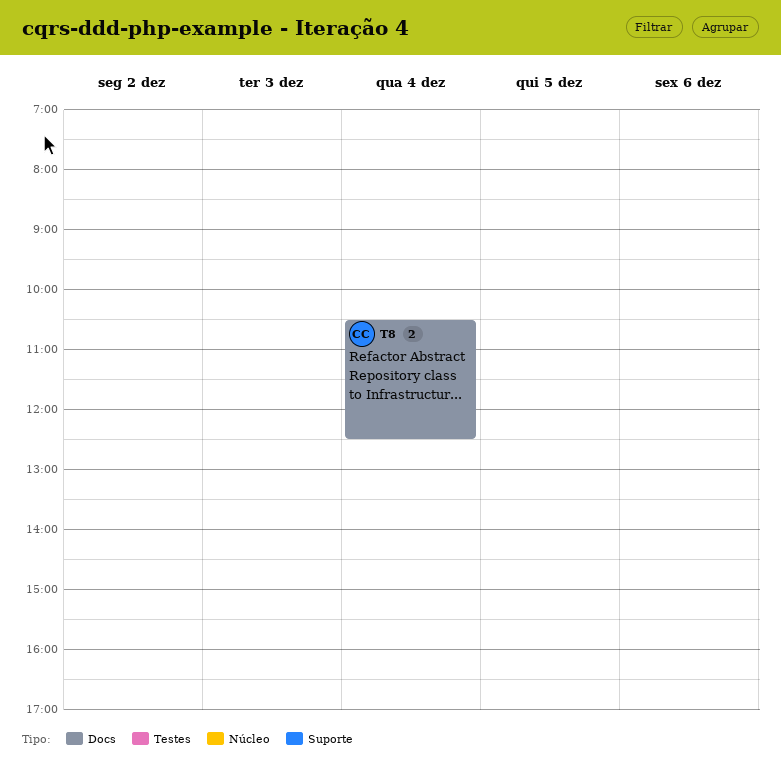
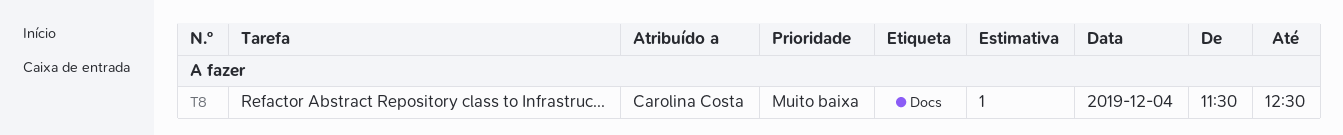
T8, estimate: 2 -> 1
T8, begins: 10:30 -> 11:30

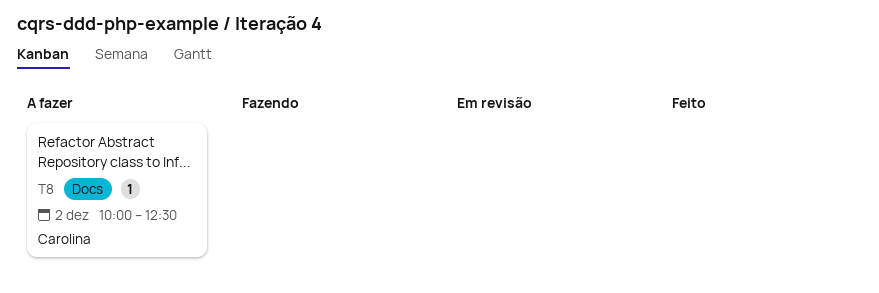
T8, day: Dec 4 -> Dec 2
T8, begins: 11:30 -> 10:00

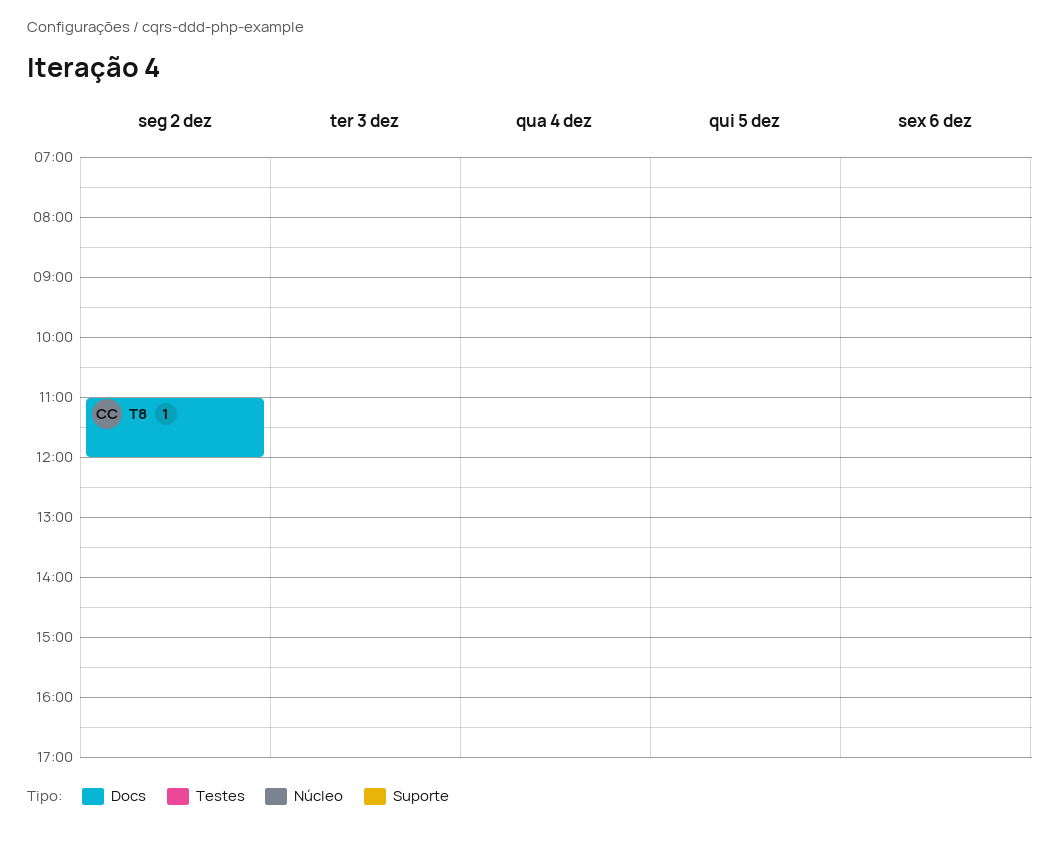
T8, begins: 10:00 -> 11:00
T8, ends: 12:30 -> 12:00

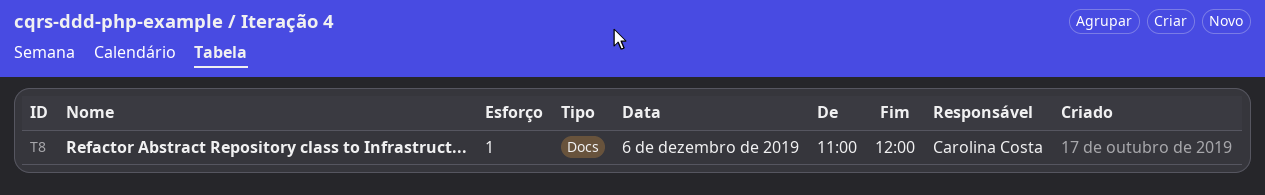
T8, day: Dec 2 -> Dec 6

